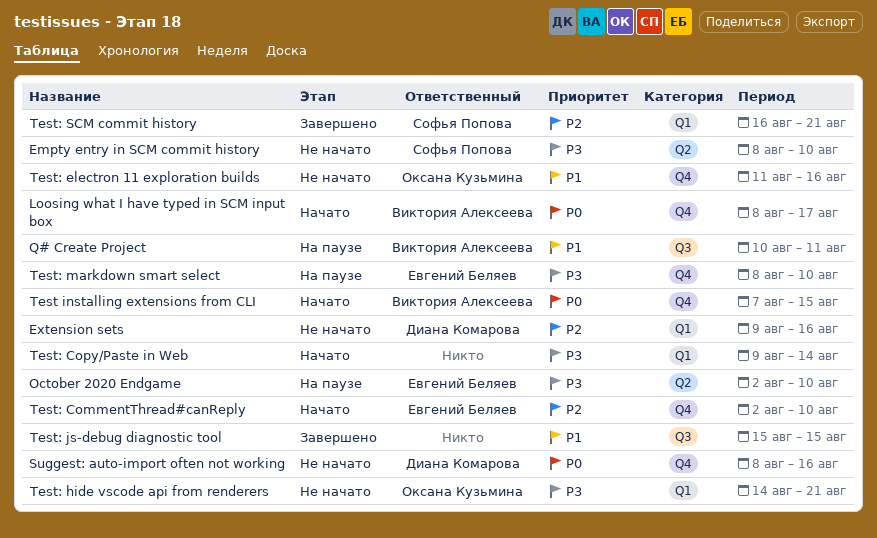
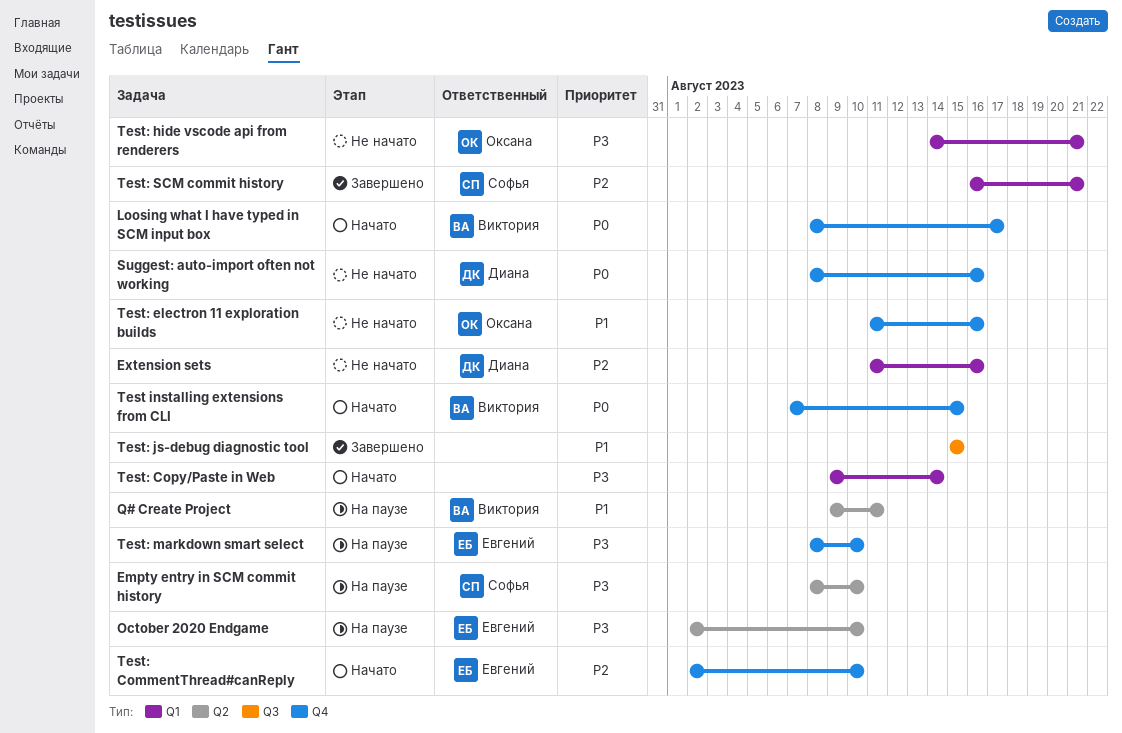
Empty entry in SCM commit history, status: Не начато -> На паузе
Extension sets, start: Aug 9 -> Aug 11
Q# Create Project, label: Q3 -> Q2
Q# Create Project, start: Aug 10 -> Aug 9

